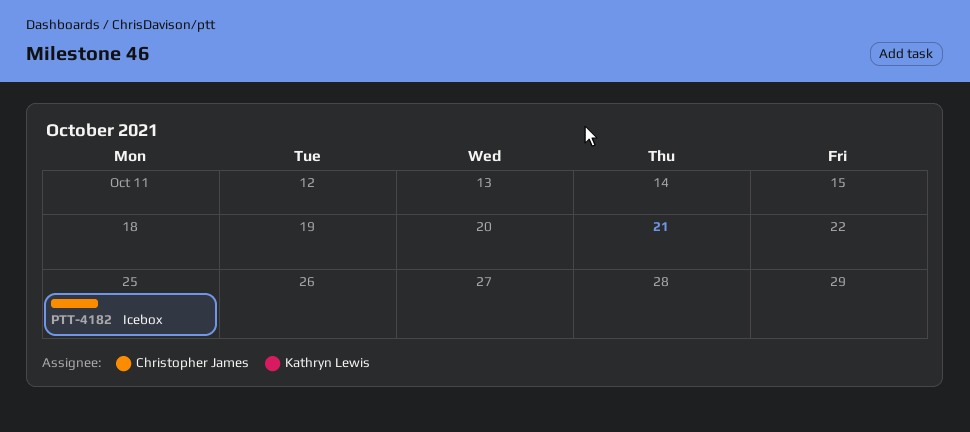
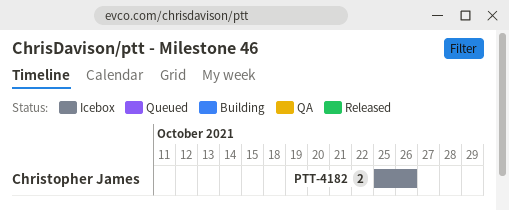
PTT-4182, due: Oct 25 -> Oct 26

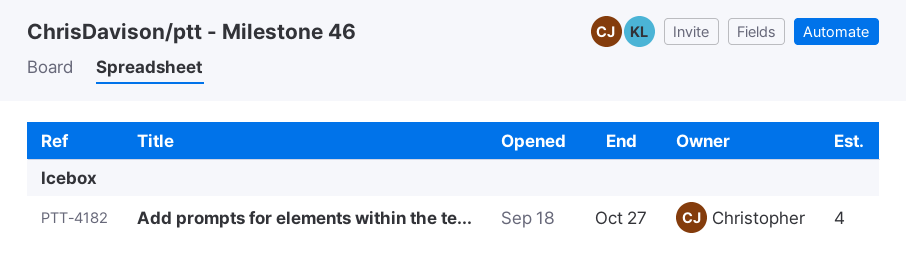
PTT-4182, estimate: 2 -> 4
PTT-4182, due: Oct 26 -> Oct 27

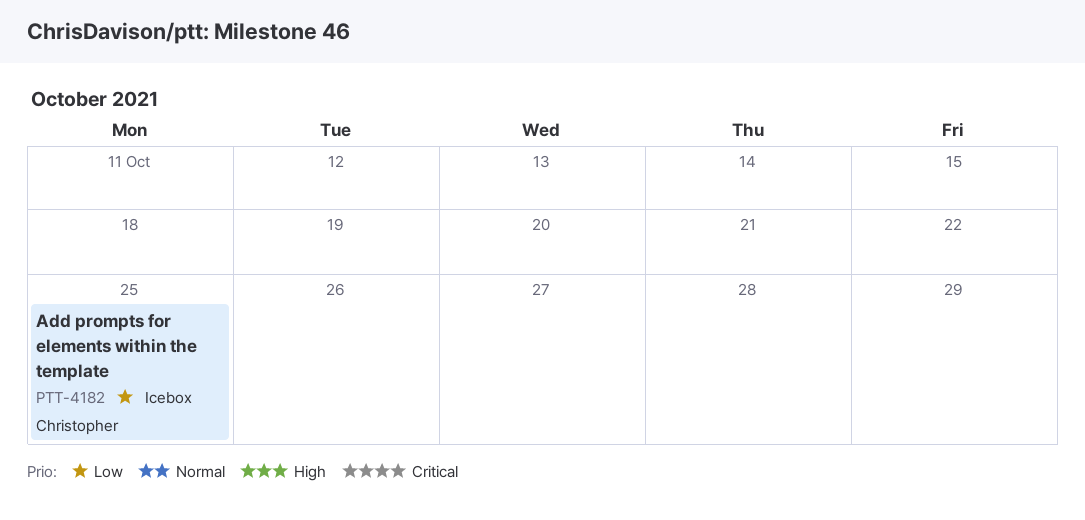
PTT-4182, due: Oct 27 -> Oct 25

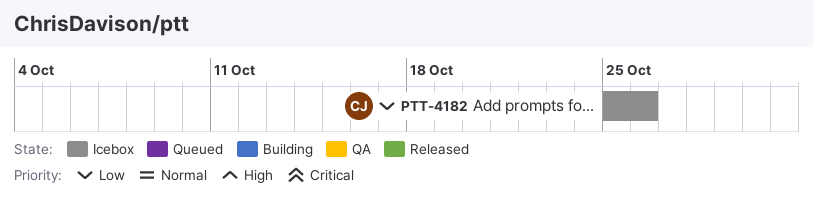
PTT-4182, due: Oct 25 -> Oct 26

